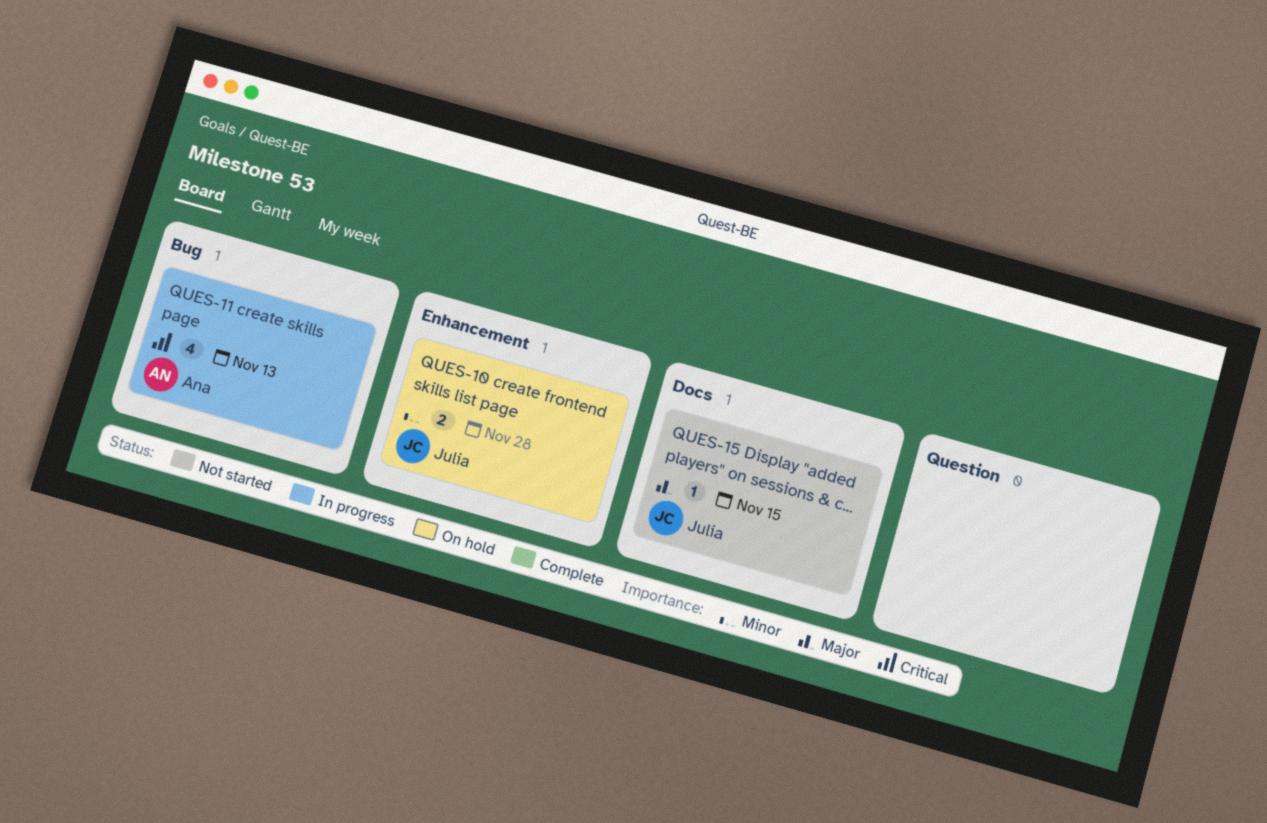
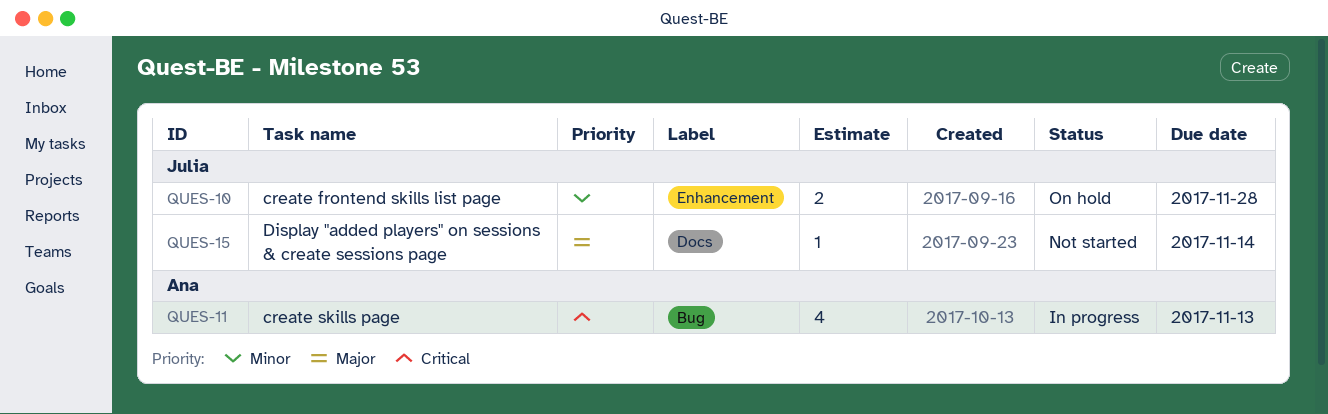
QUES-15, due: Nov 15 -> Nov 14

